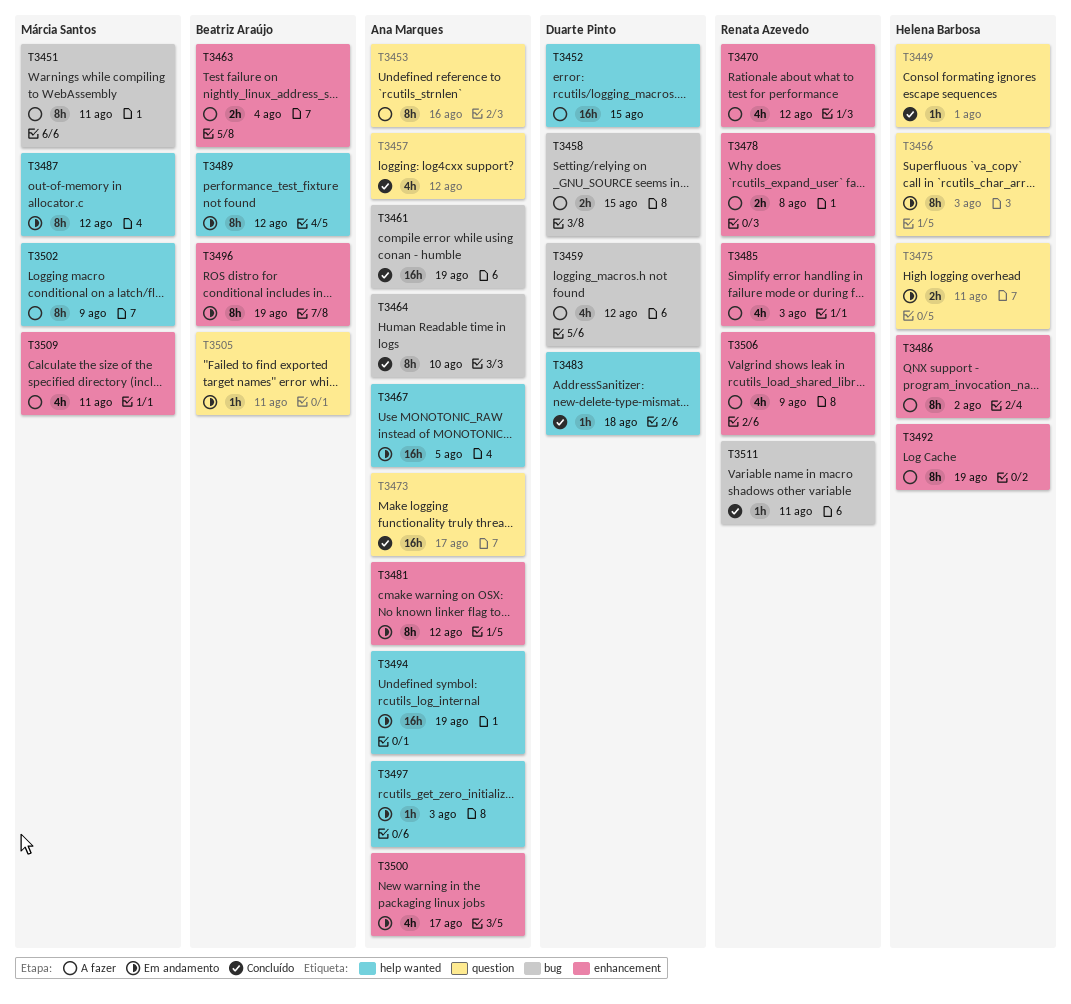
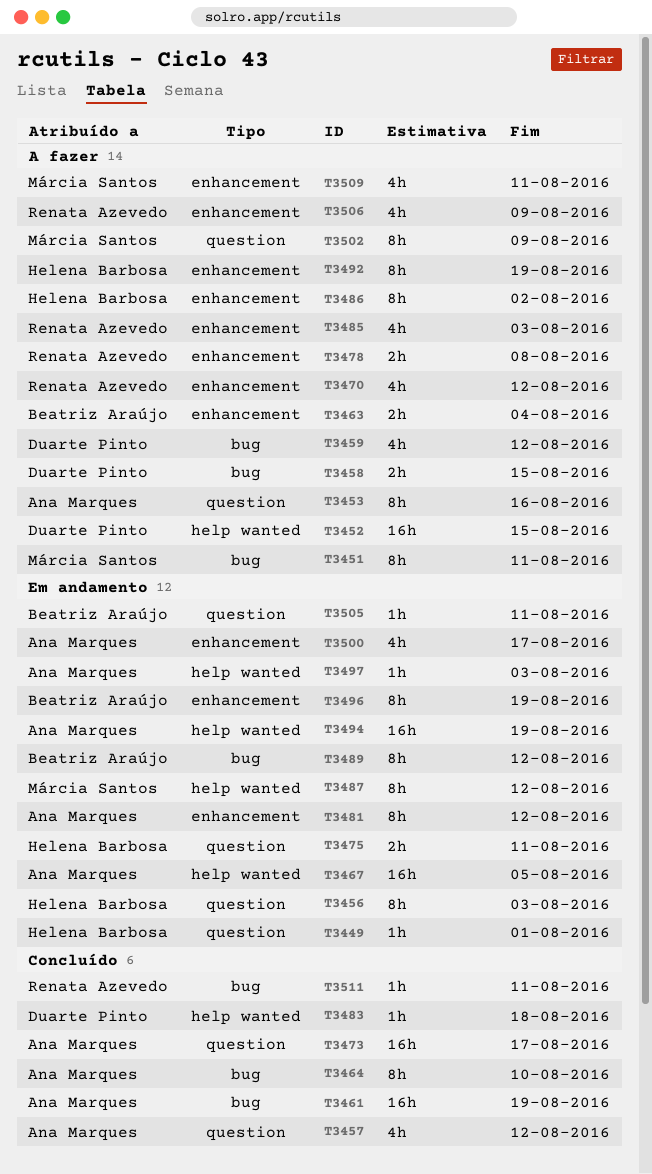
T3449, status: Concluído -> Em andamento
T3489, label: help wanted -> bug
T3502, label: help wanted -> question

